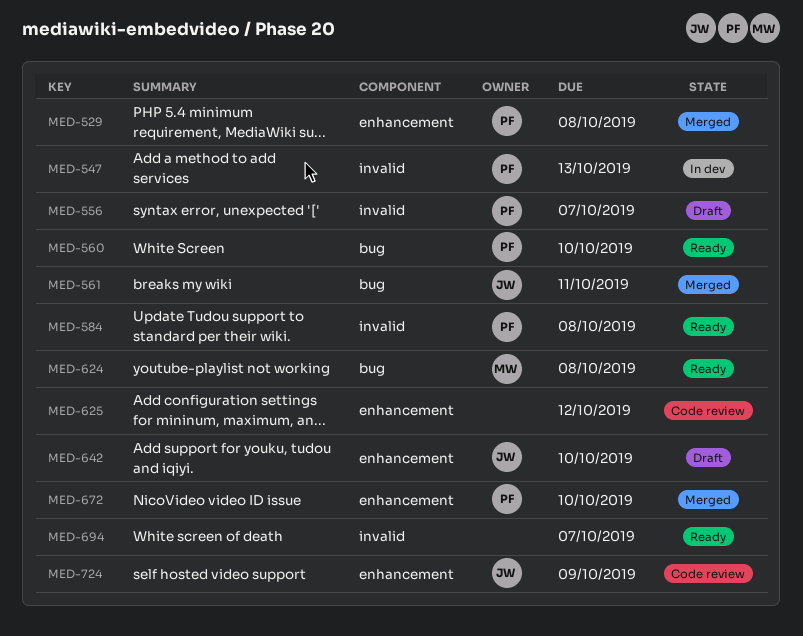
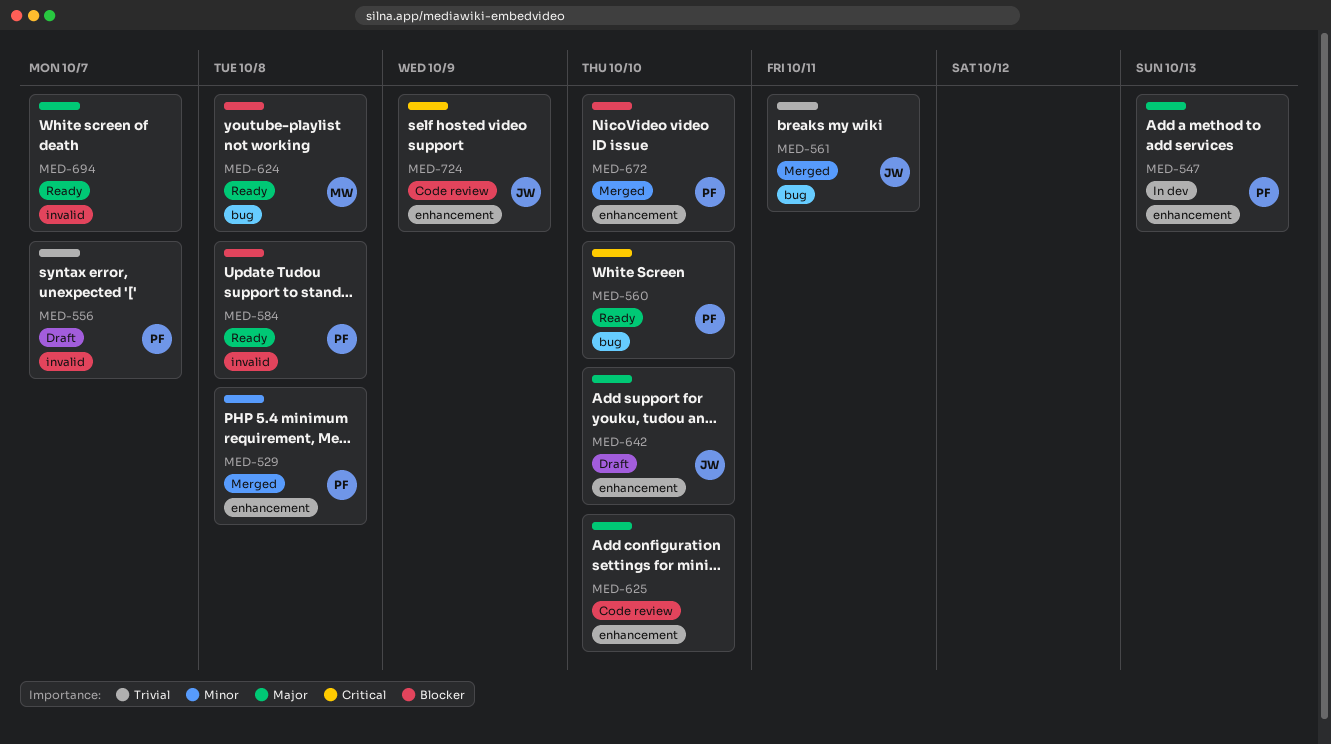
MED-547, label: invalid -> enhancement
MED-625, due: Oct 12 -> Oct 10

